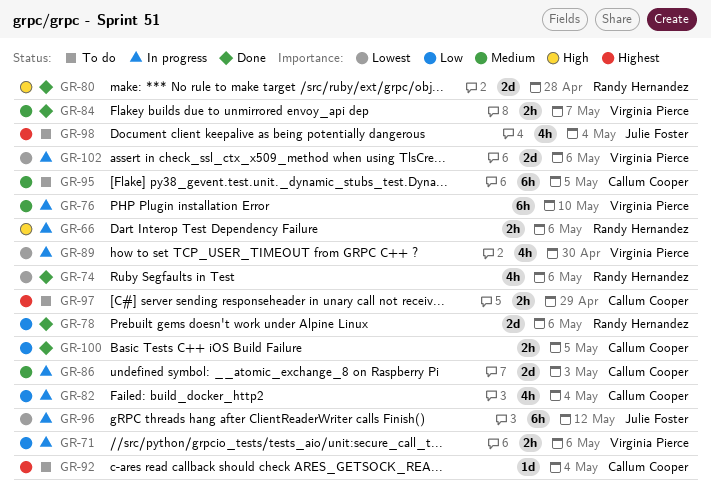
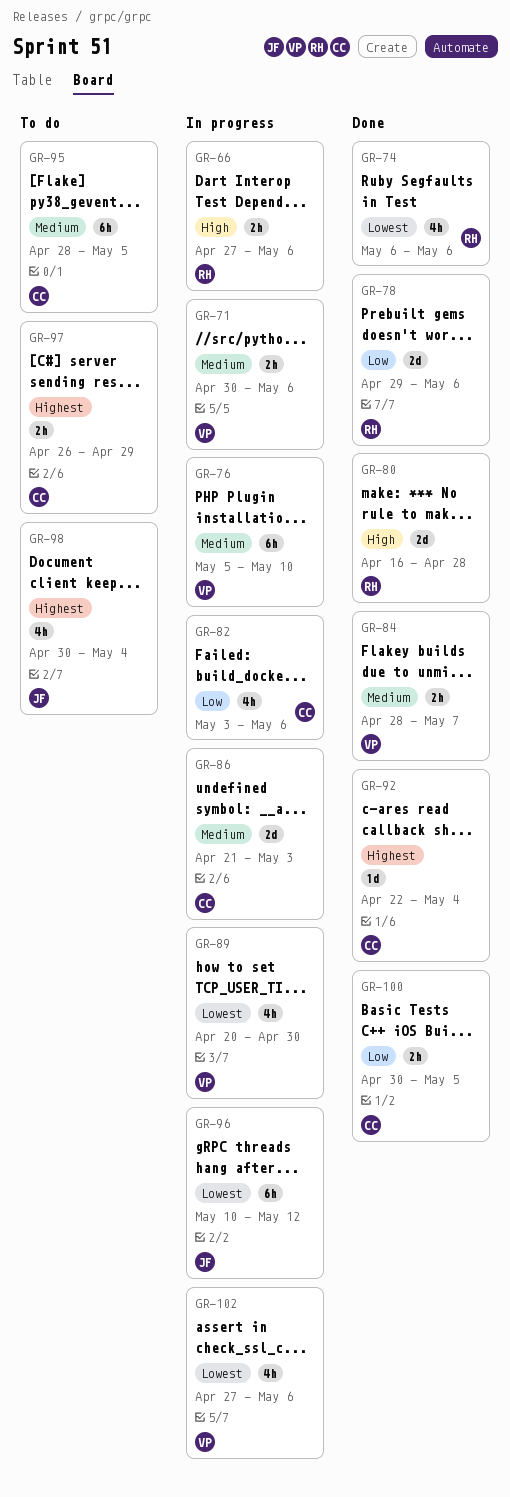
GR-71, priority: Low -> Medium
GR-82, due: May 4 -> May 6
GR-92, status: To do -> Done
GR-102, estimate: 2d -> 4h

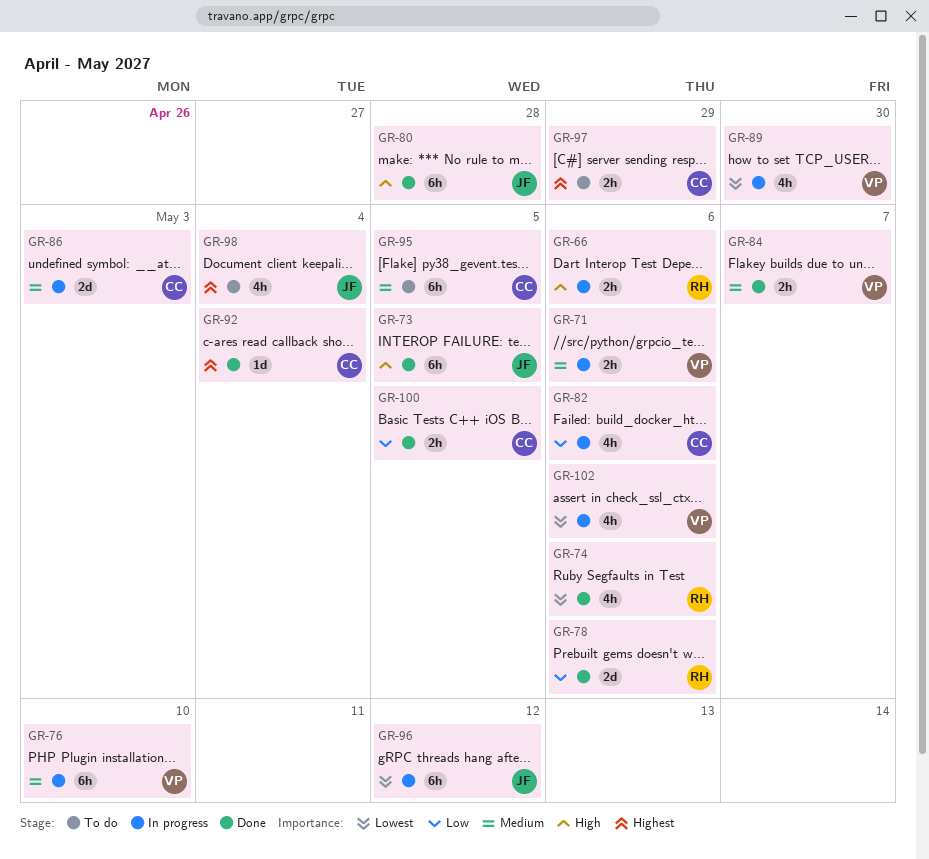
GR-73: none -> present
GR-80, owner: RH -> JF
GR-80, estimate: 2d -> 6h

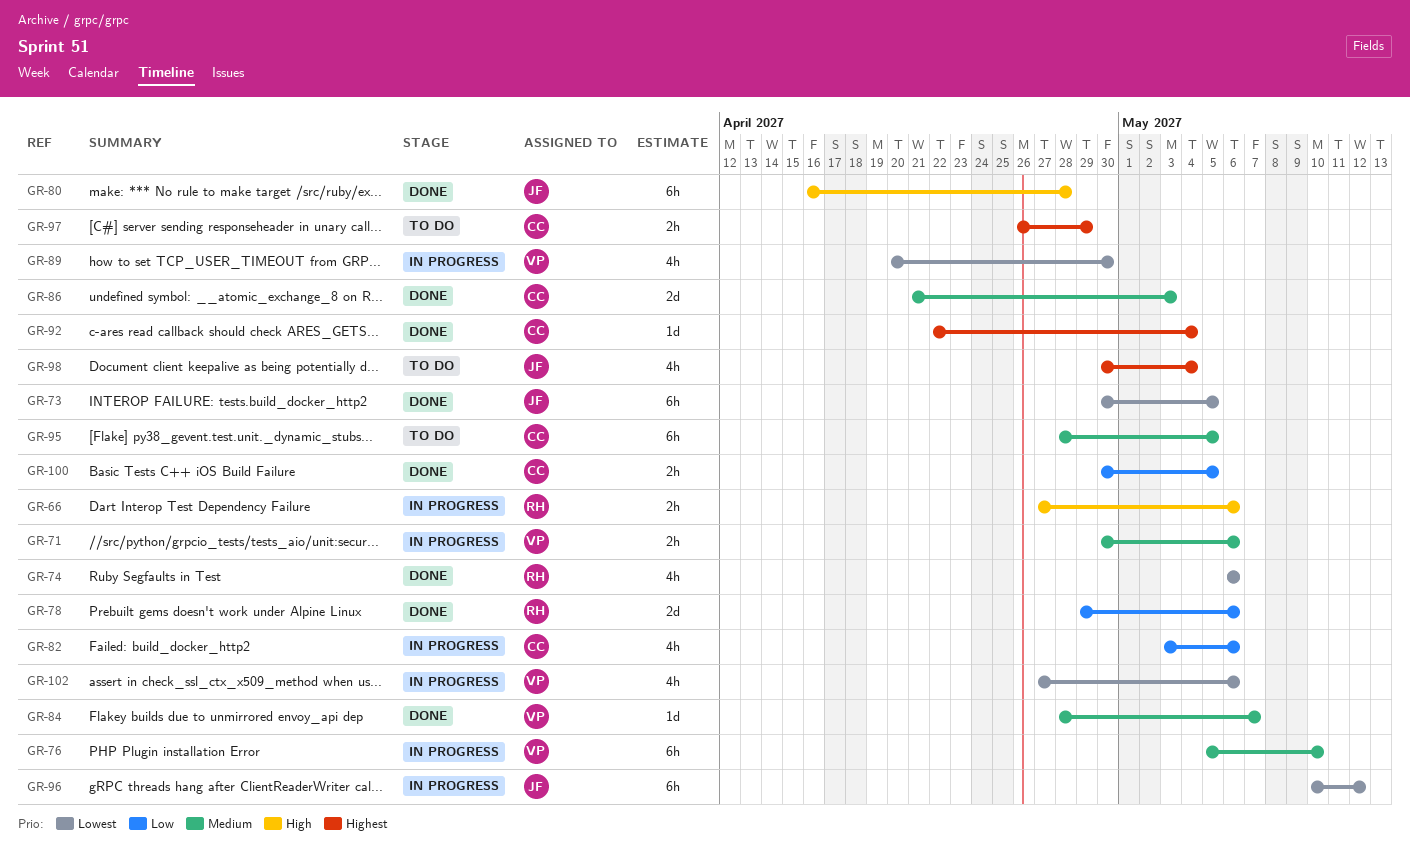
GR-73, priority: High -> Lowest
GR-84, estimate: 2h -> 1d
GR-86, status: In progress -> Done

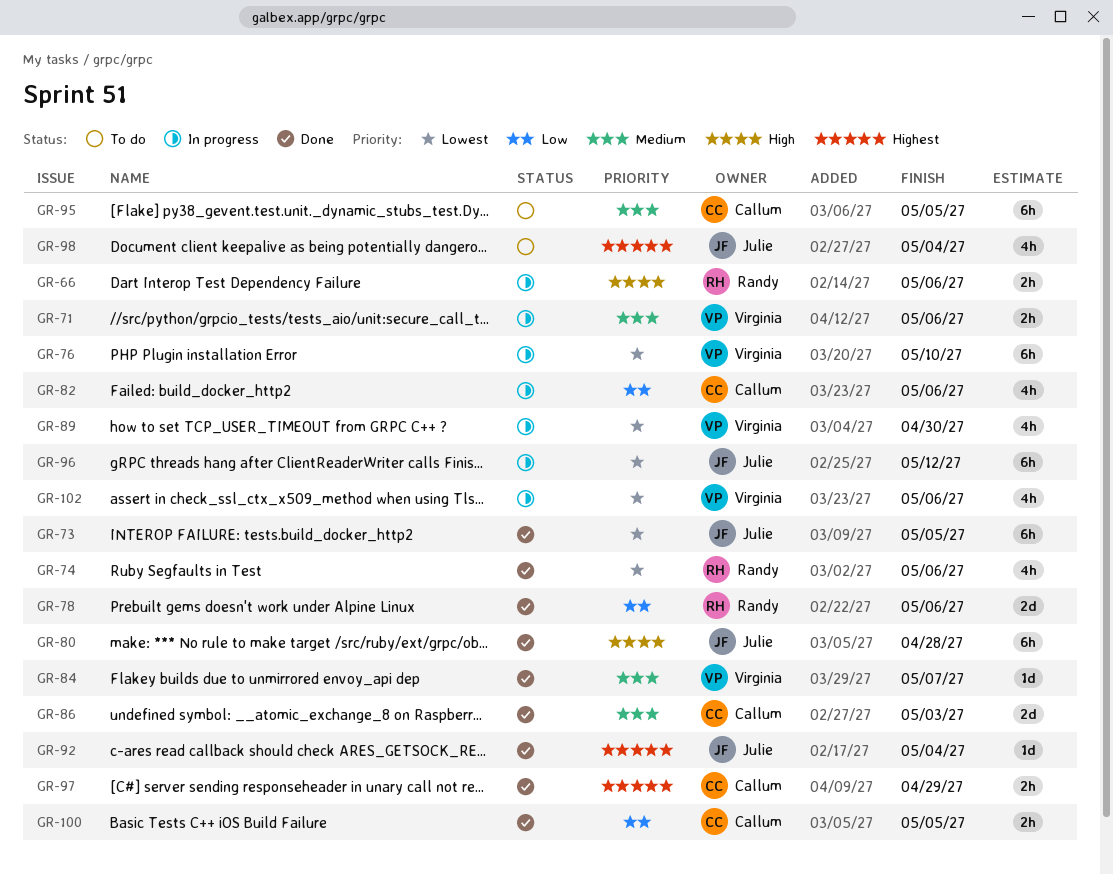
GR-76, priority: Medium -> Lowest
GR-92, owner: Callum -> Julie
GR-97, status: To do -> Done

